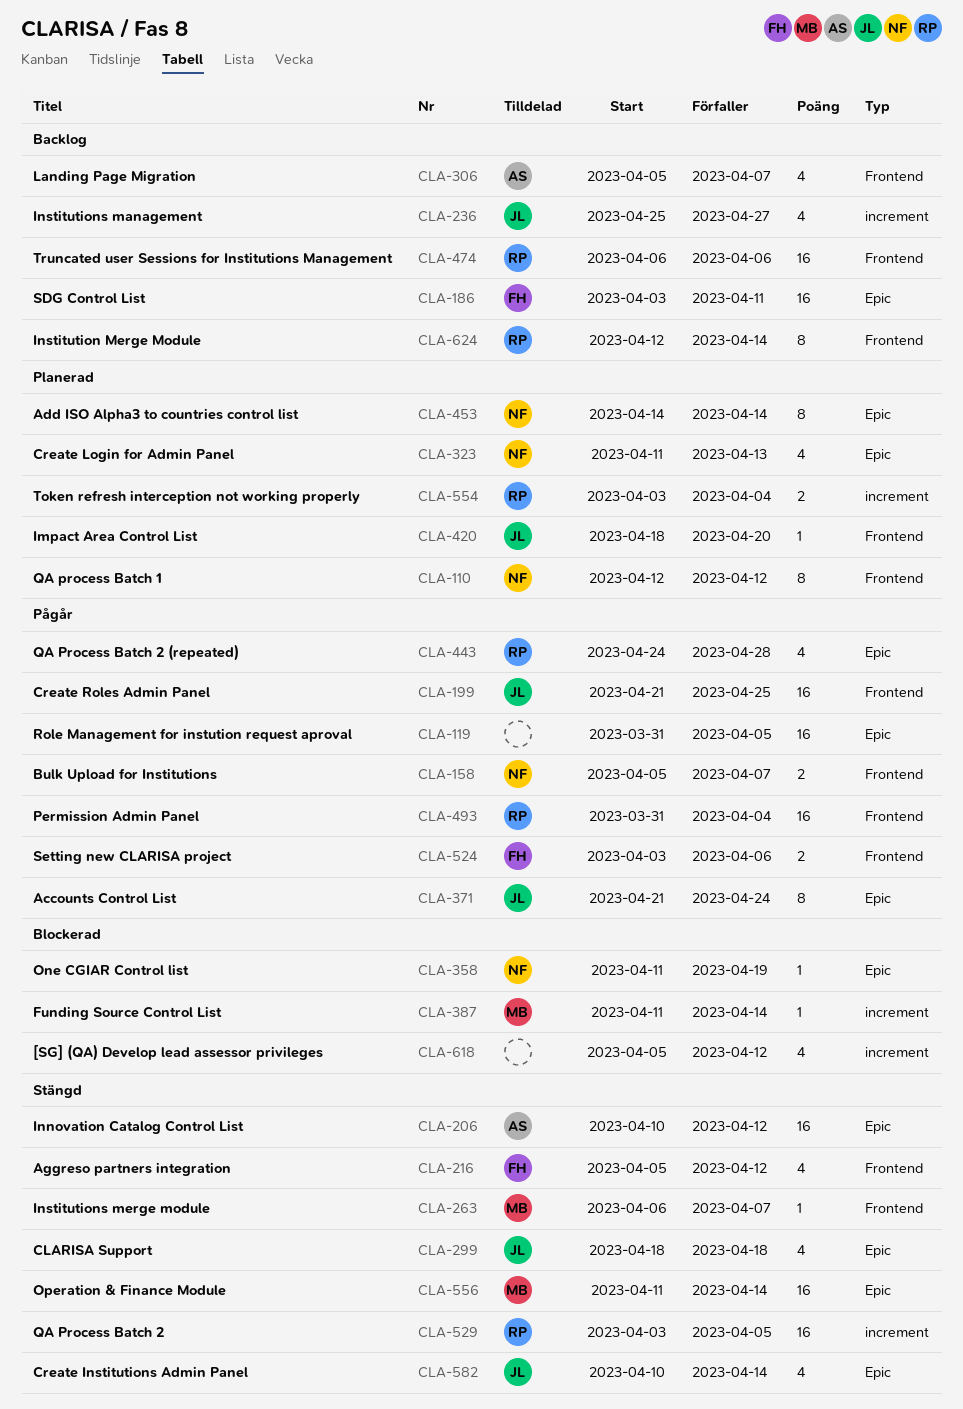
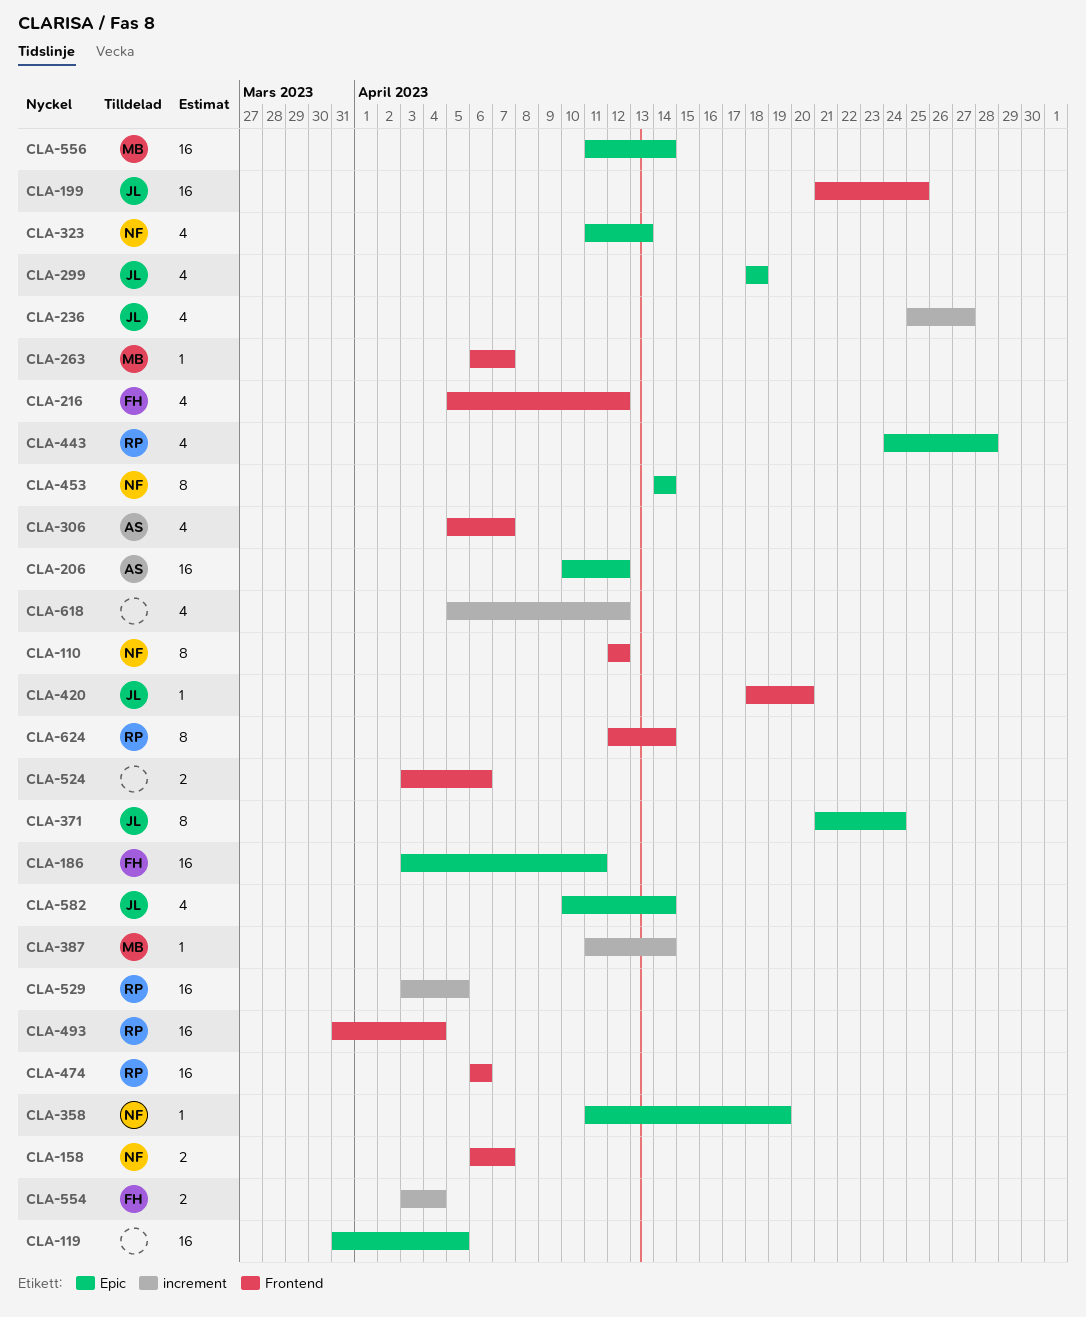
CLA-158, start: Apr 5 -> Apr 6
CLA-524, owner: FH -> none
CLA-554, owner: RP -> FH

